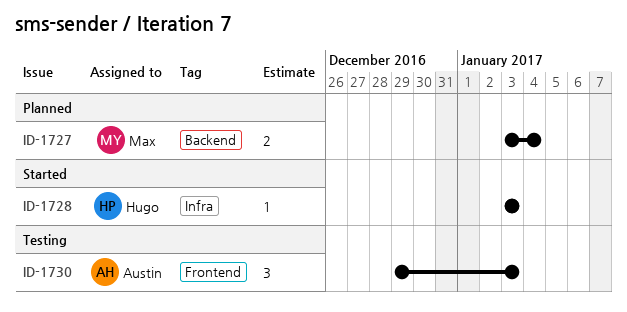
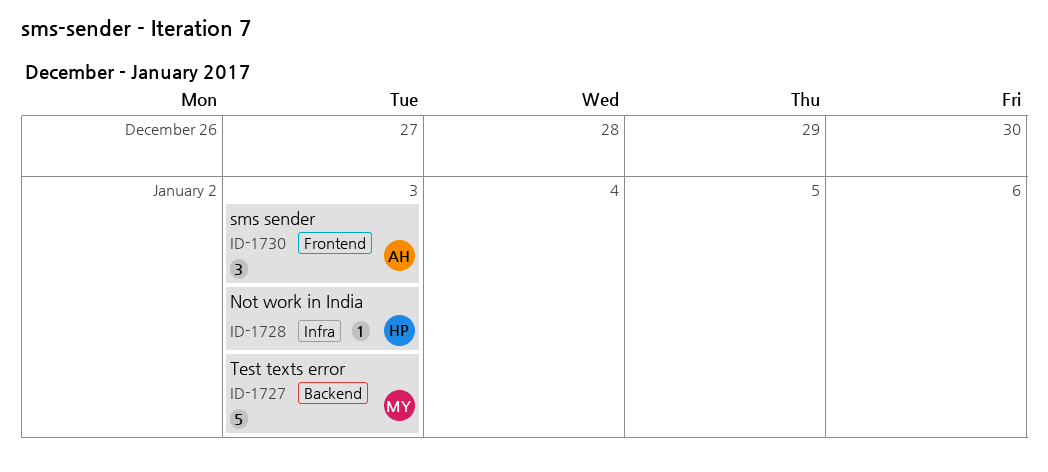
ID-1727, estimate: 2 -> 5
ID-1727, due: Jan 4 -> Jan 3

